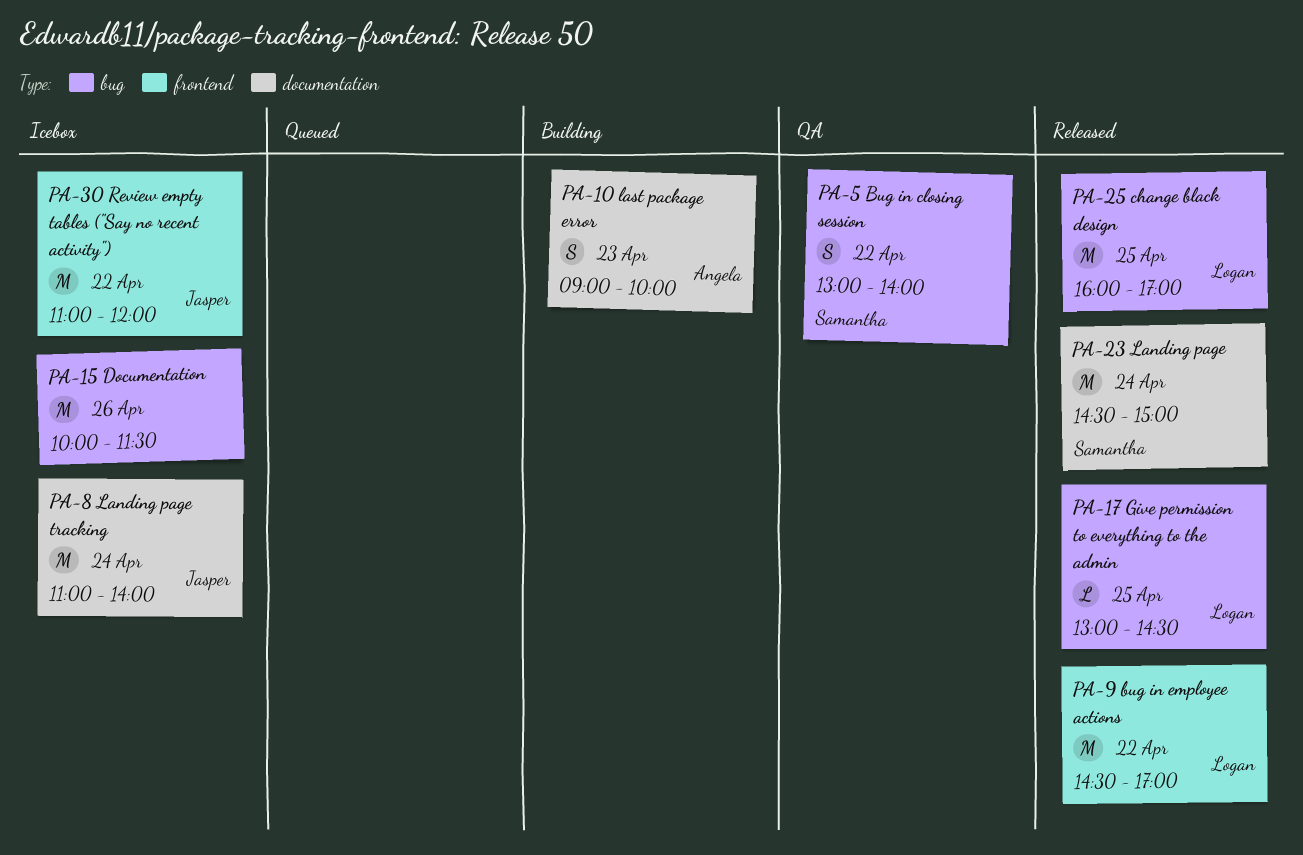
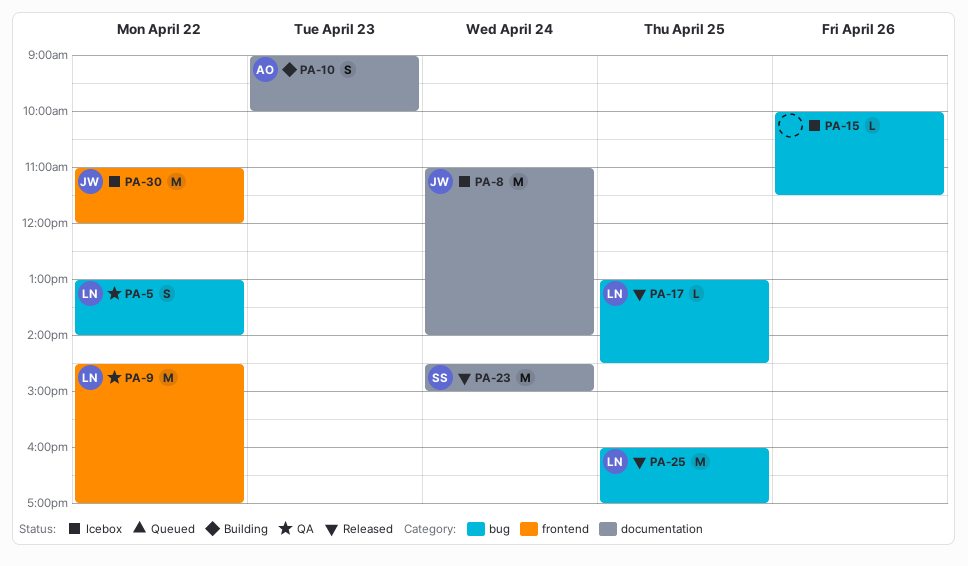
PA-5, owner: Samantha -> Logan
PA-9, status: Released -> QA
PA-15, estimate: M -> L

